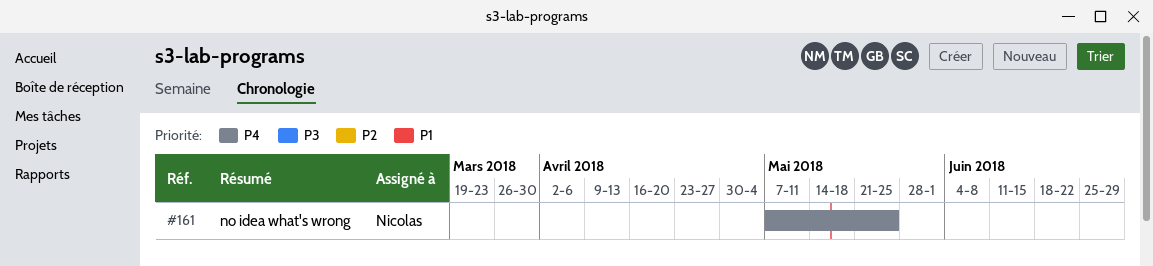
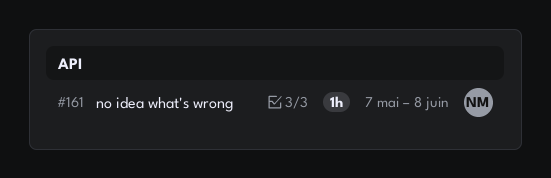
#161, due: May 25 -> Jun 8

